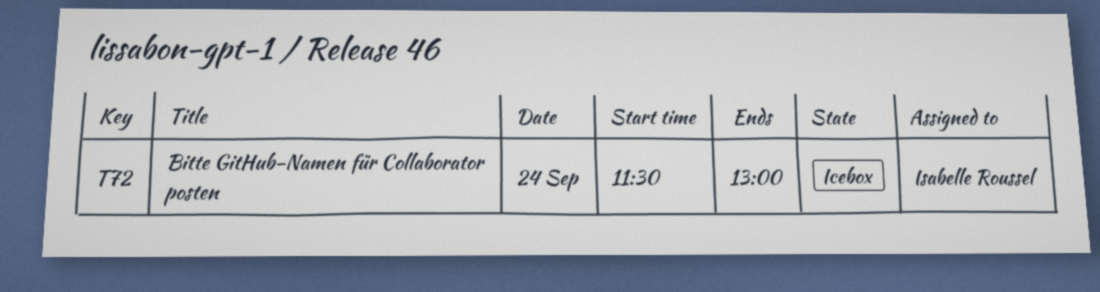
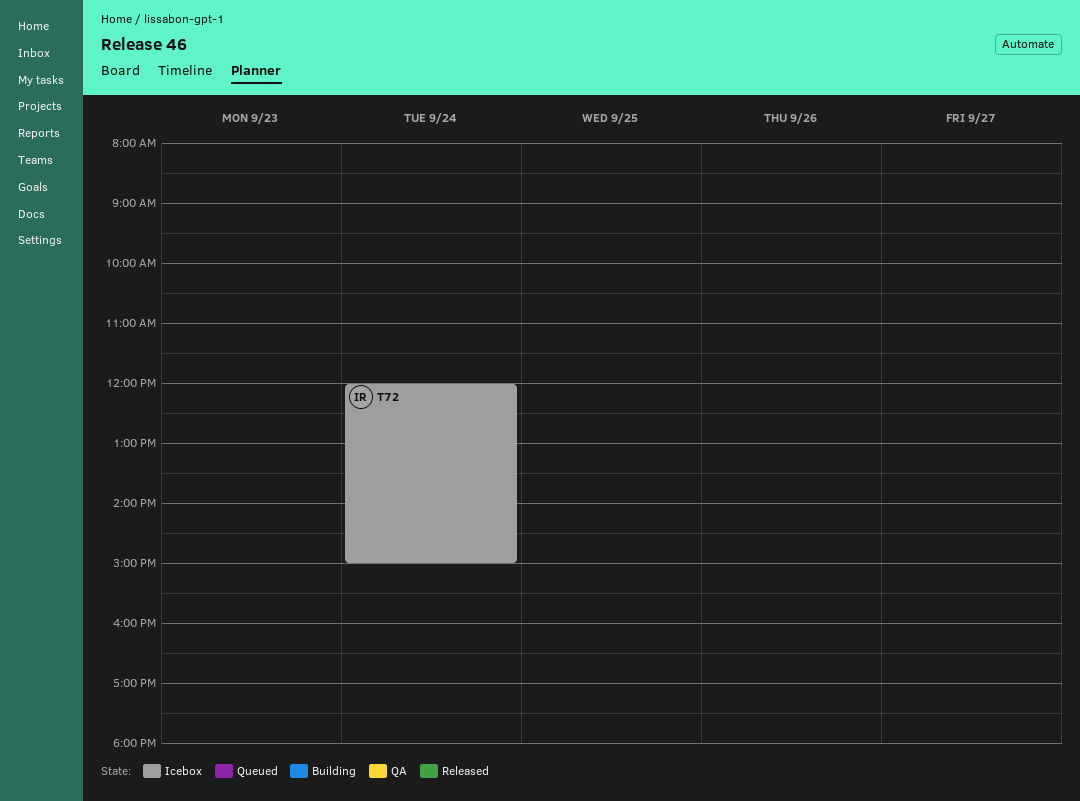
T72, begins: 11:30 -> 12:00
T72, ends: 13:00 -> 15:00

